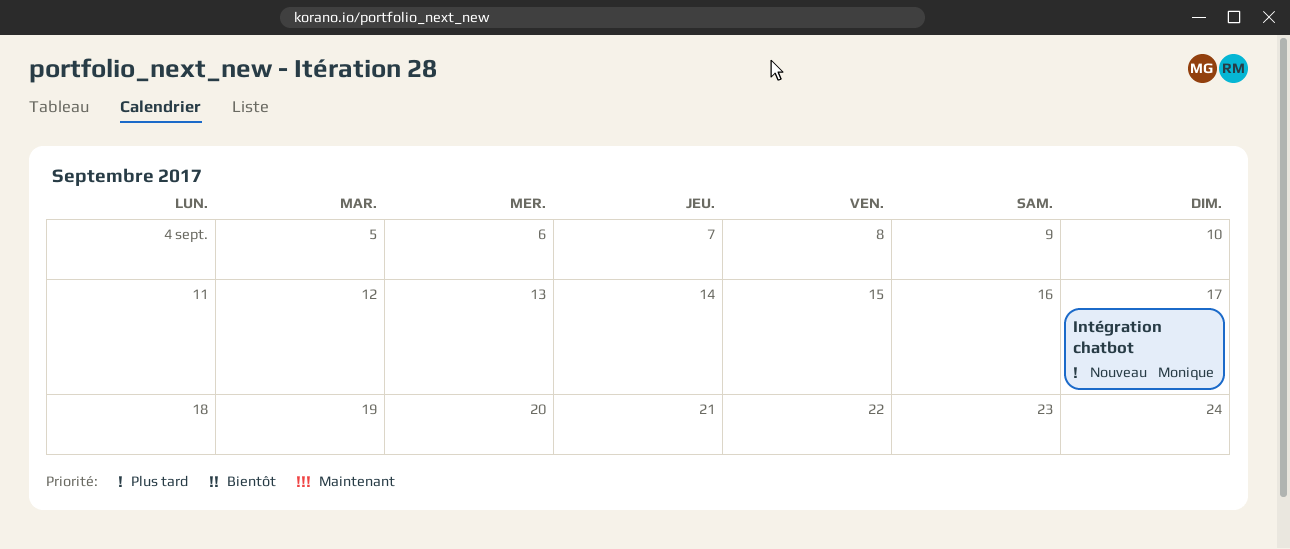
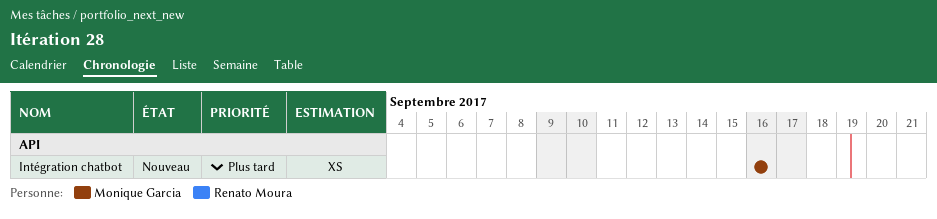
Intégration chatbot, due: Sep 17 -> Sep 16

